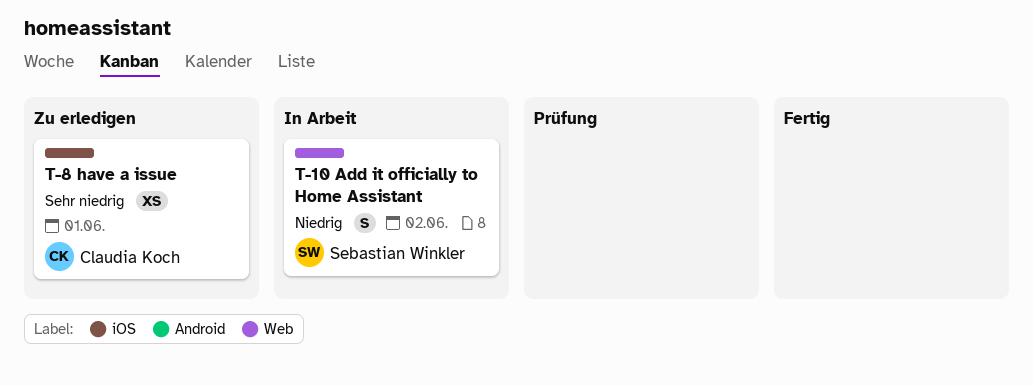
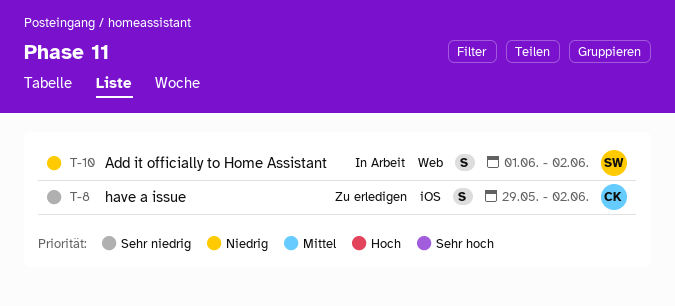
T-8, estimate: XS -> S
T-8, due: Jun 1 -> Jun 2

